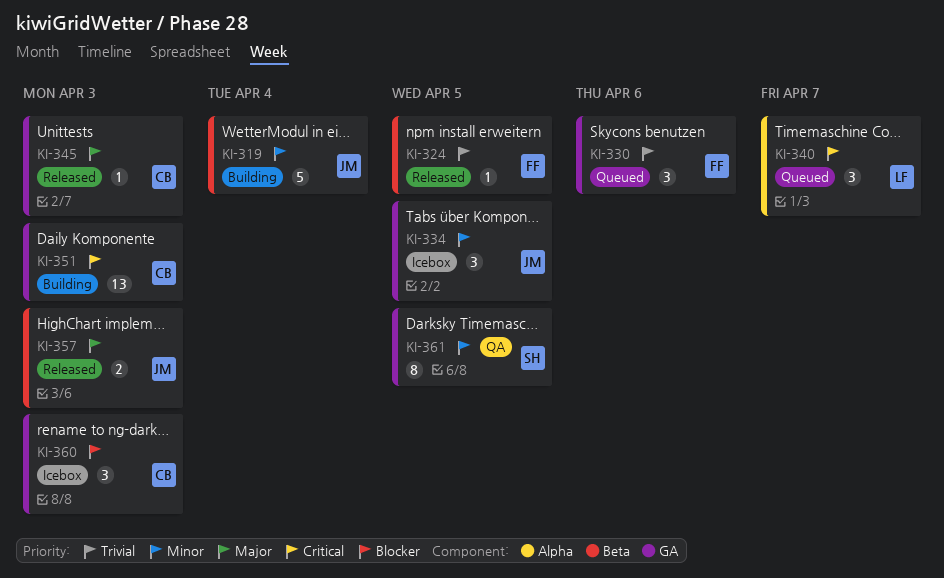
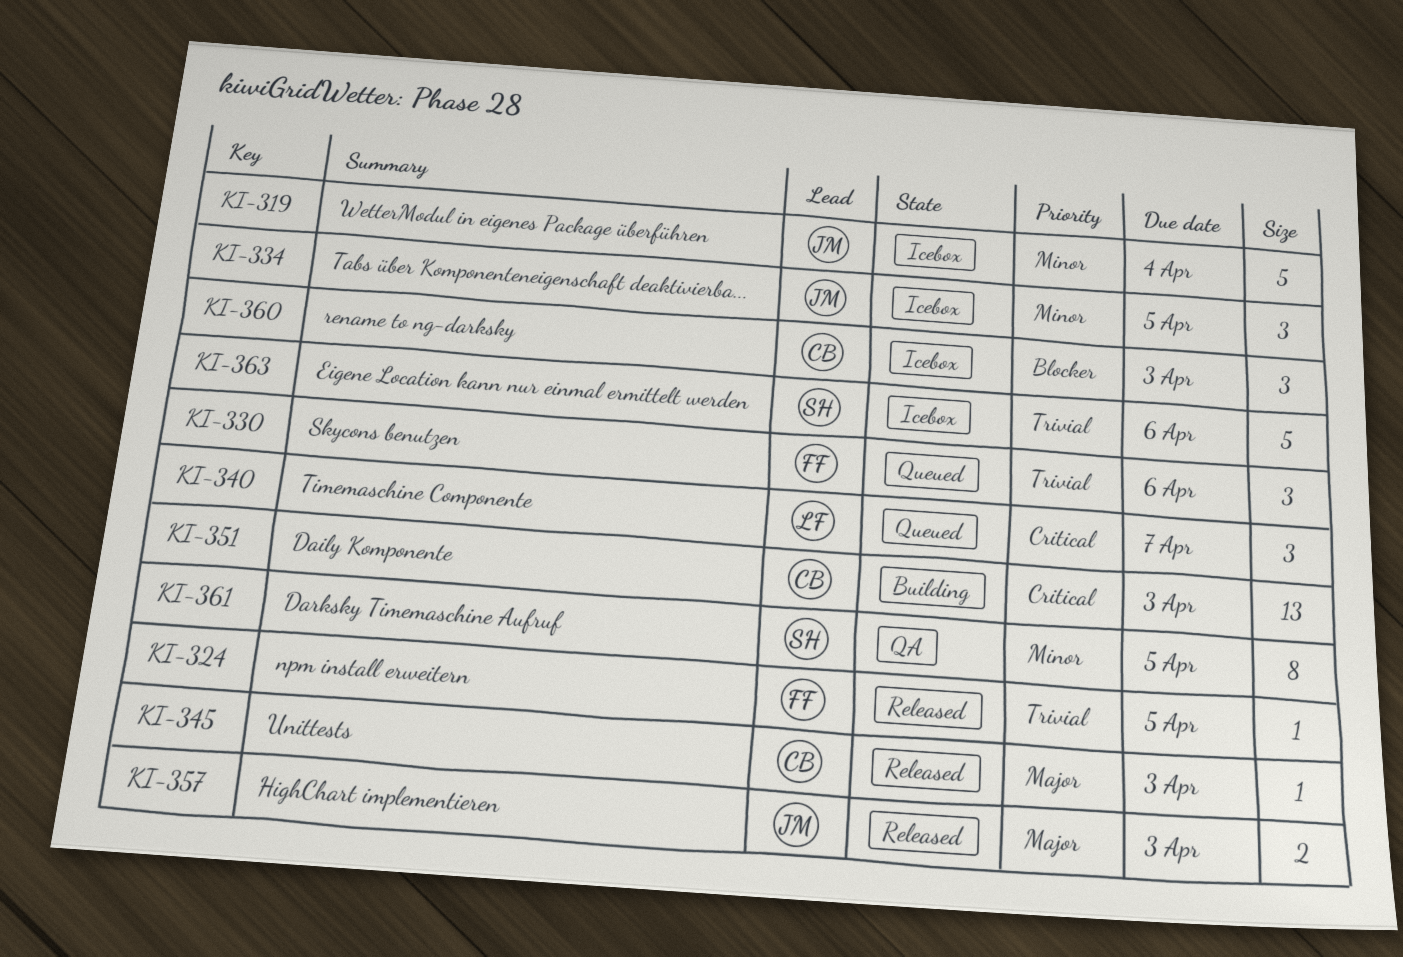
KI-319, status: Building -> Icebox
KI-363: none -> present

